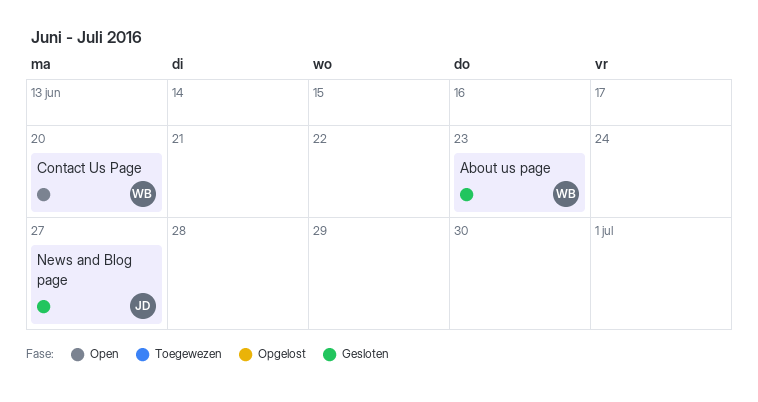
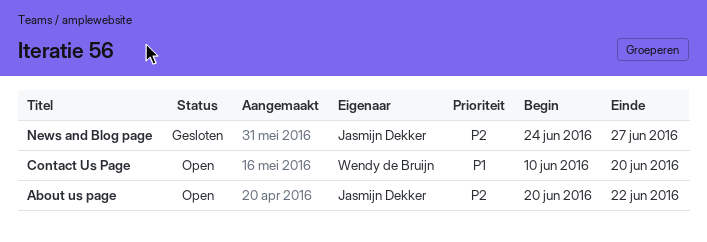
About us page, status: Gesloten -> Open
About us page, owner: Wendy de Bruijn -> Jasmijn Dekker
About us page, due: Jun 23 -> Jun 22

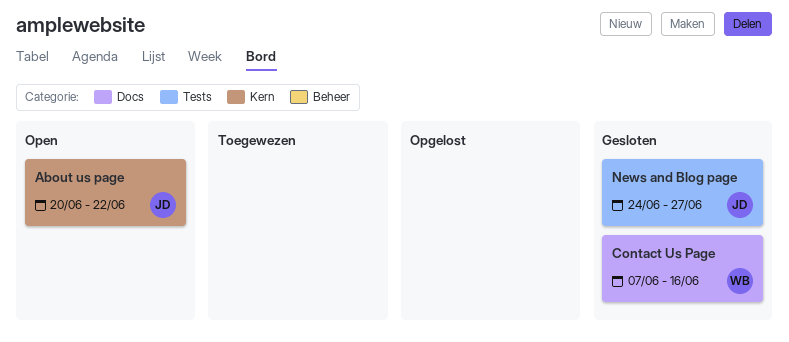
Contact Us Page, status: Open -> Gesloten
Contact Us Page, start: Jun 10 -> Jun 7
Contact Us Page, due: Jun 20 -> Jun 16

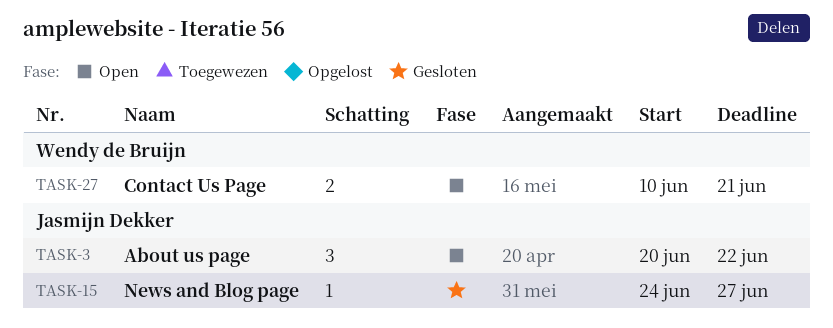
Contact Us Page, status: Gesloten -> Open
Contact Us Page, start: Jun 7 -> Jun 10
Contact Us Page, due: Jun 16 -> Jun 21

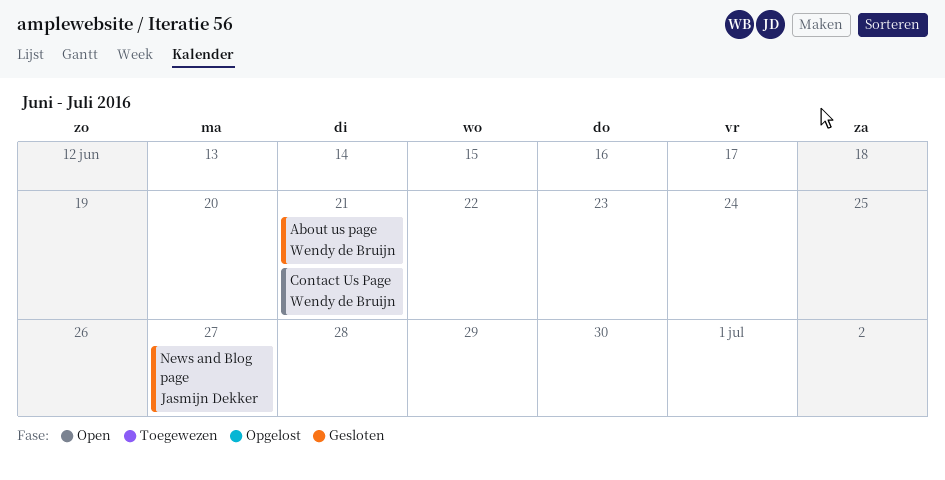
About us page, status: Open -> Gesloten
About us page, owner: Jasmijn Dekker -> Wendy de Bruijn
About us page, due: Jun 22 -> Jun 21

